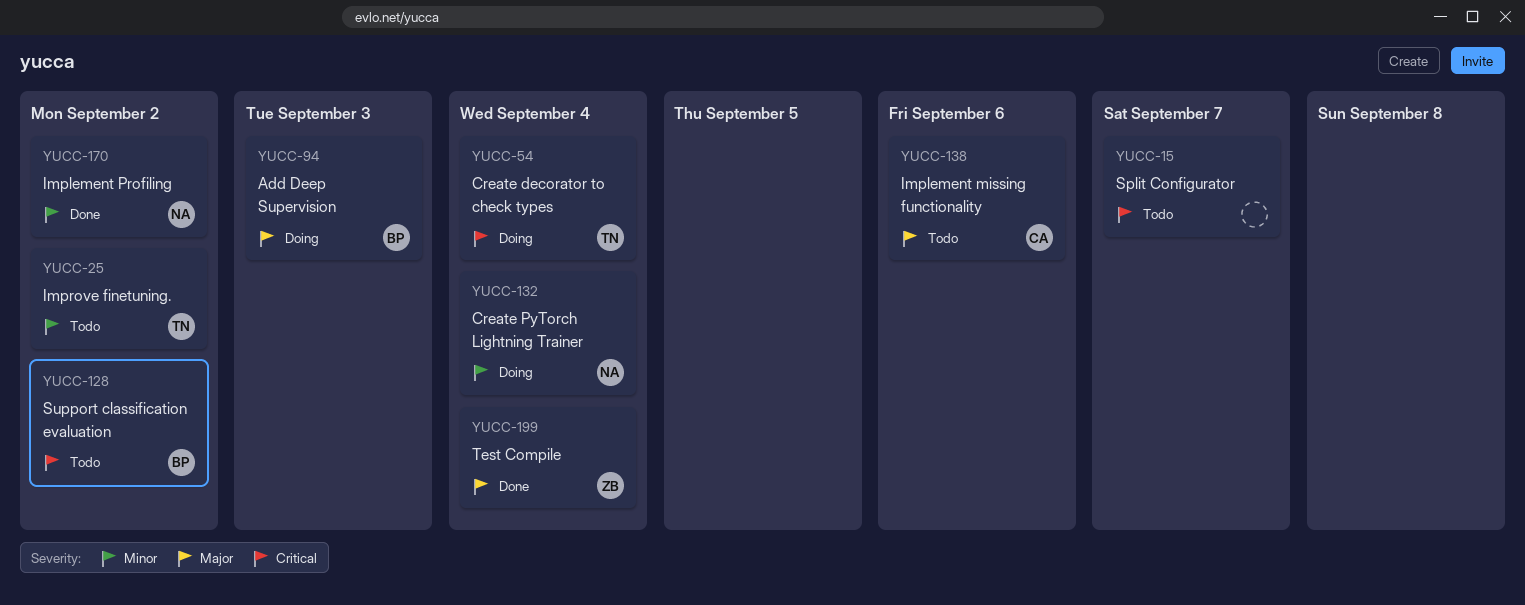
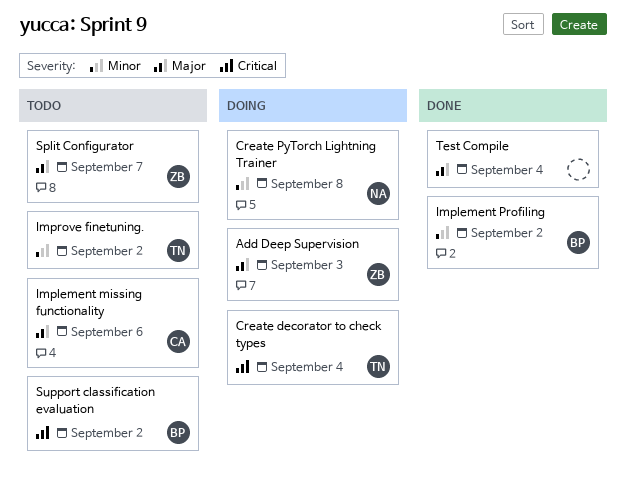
Add Deep Supervision, owner: BP -> ZB
Create PyTorch Lightning Trainer, due: Sep 4 -> Sep 8
Implement Profiling, owner: NA -> BP
Split Configurator, owner: none -> ZB
Split Configurator, priority: Critical -> Major
Test Compile, owner: ZB -> none

